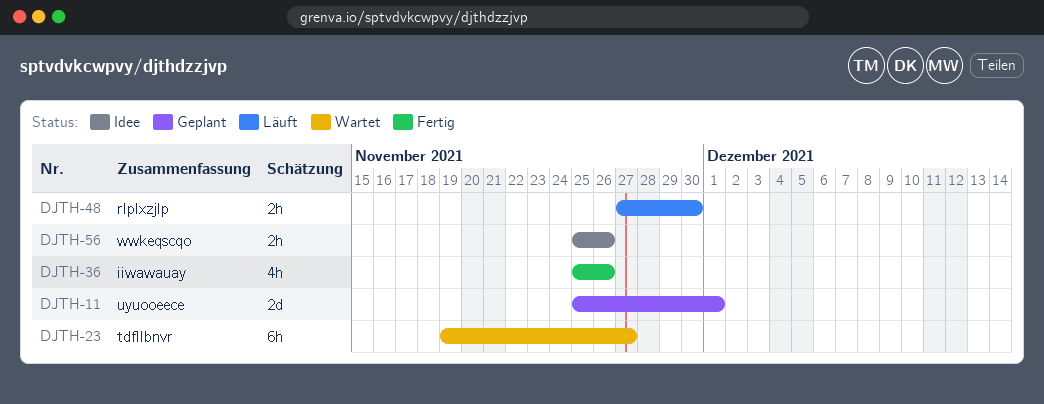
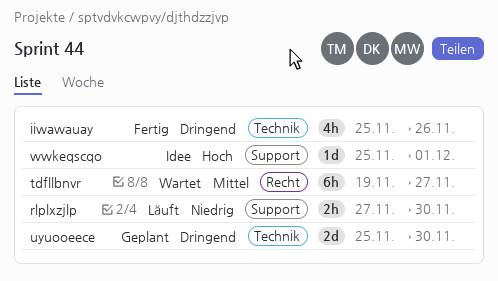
uyuooeece, due: Dec 1 -> Nov 30
wwkeqscqo, estimate: 2h -> 1d
wwkeqscqo, due: Nov 26 -> Dec 1

